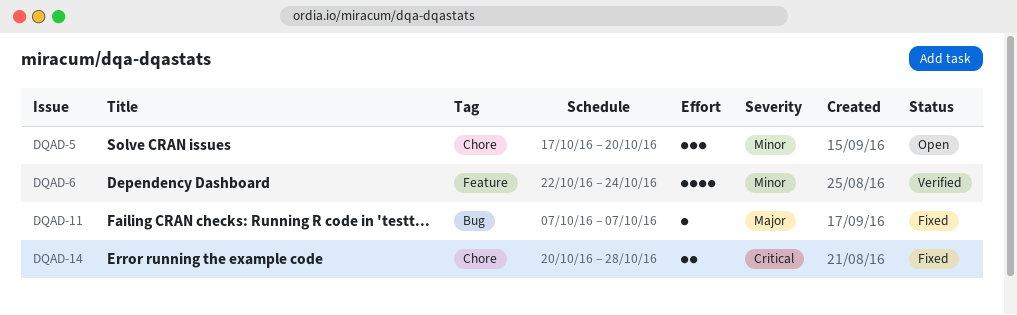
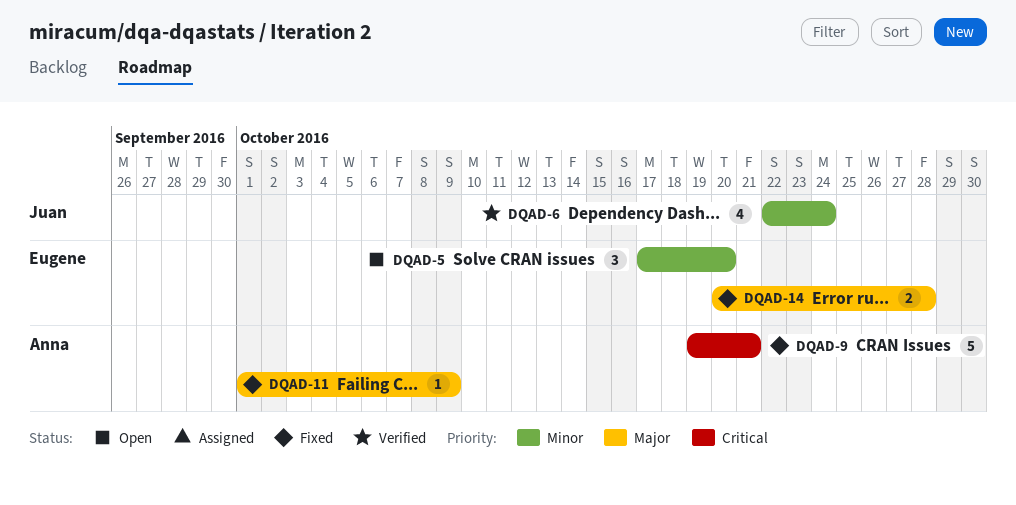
DQAD-9: none -> present
DQAD-11, start: Oct 7 -> Oct 1
DQAD-11, due: Oct 7 -> Oct 9
DQAD-14, priority: Critical -> Major

